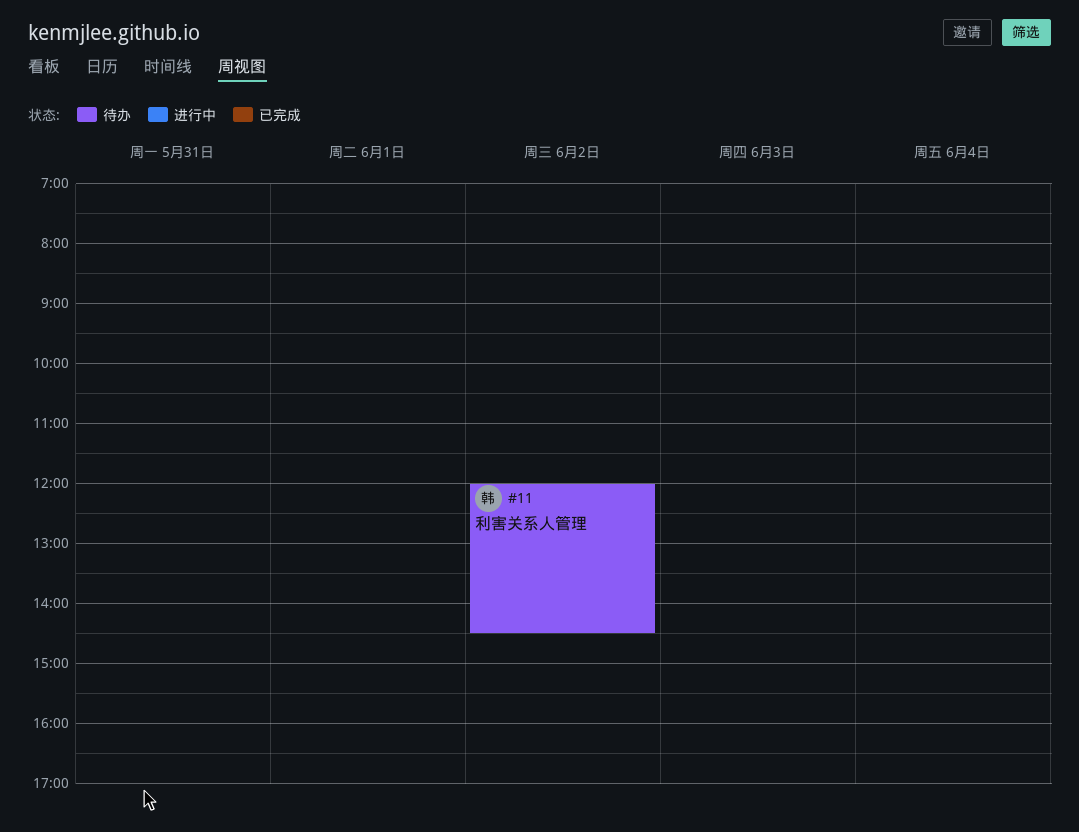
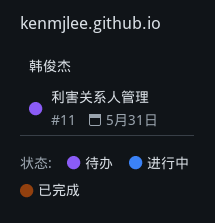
#11, day: Jun 2 -> May 31

